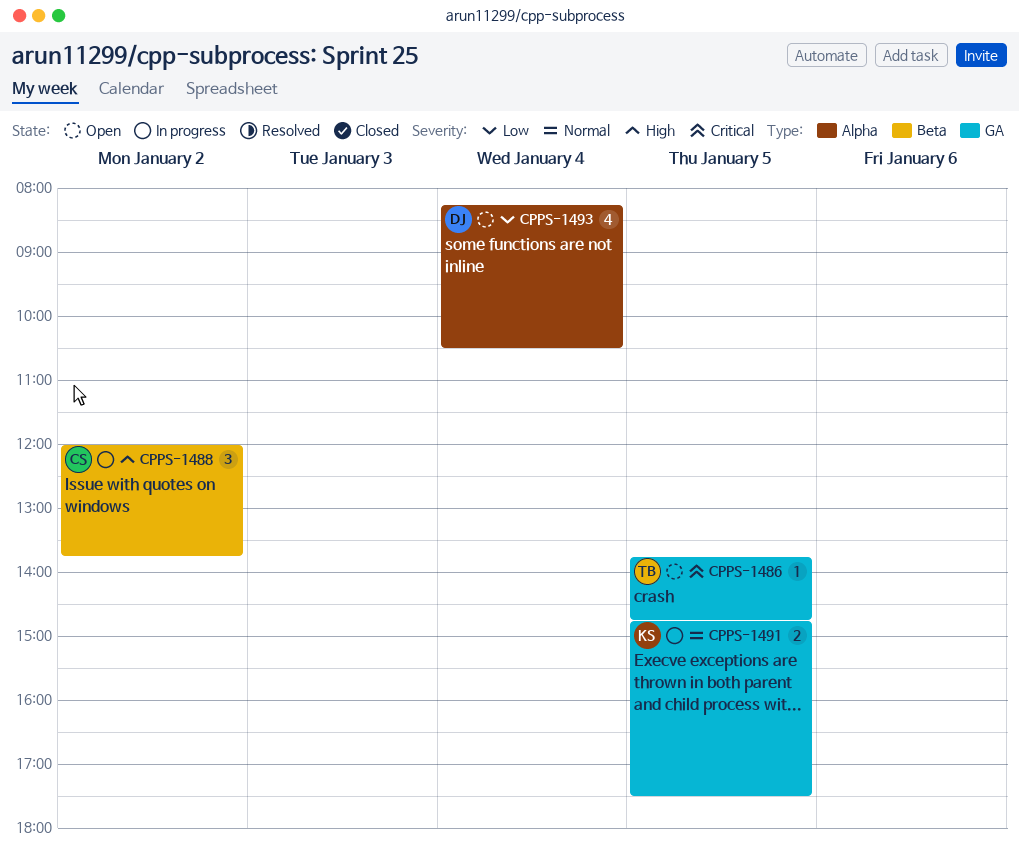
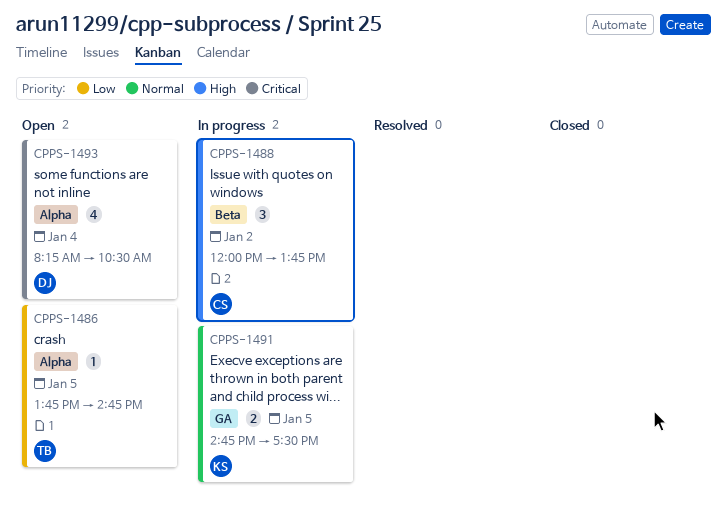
CPPS-1486, priority: Critical -> Low
CPPS-1486, label: GA -> Alpha
CPPS-1493, priority: Low -> Critical

